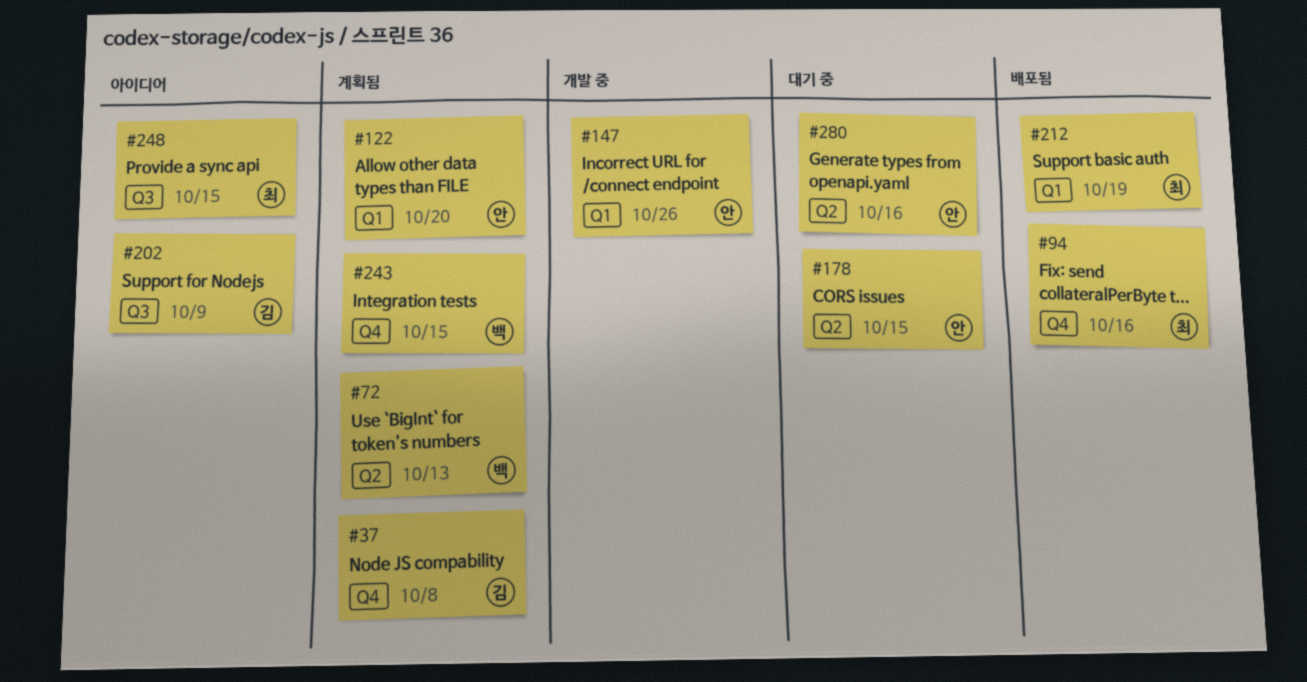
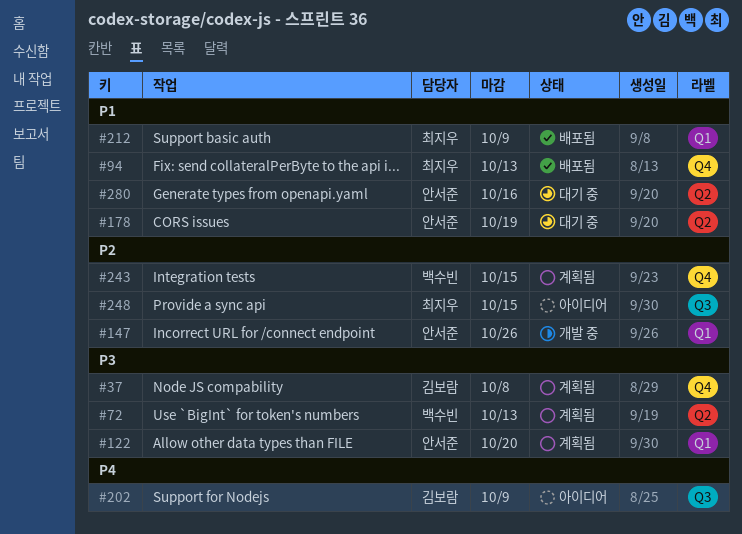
#94, due: Oct 16 -> Oct 13
#178, due: Oct 15 -> Oct 19
#212, due: Oct 19 -> Oct 9

